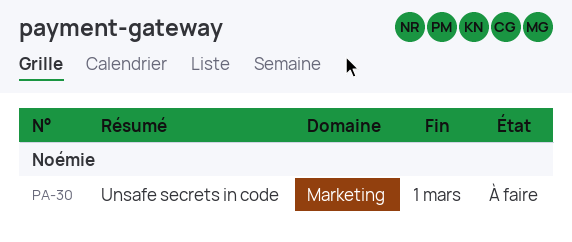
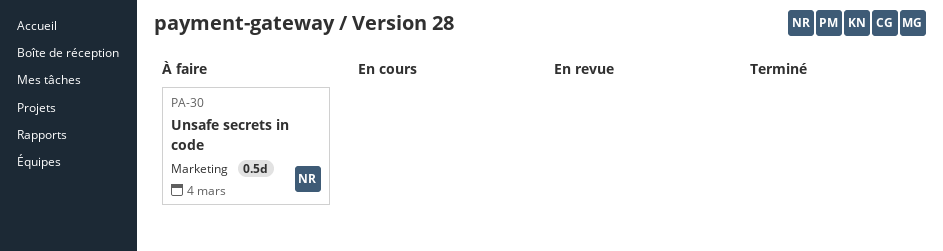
PA-30, due: Mar 1 -> Mar 4

